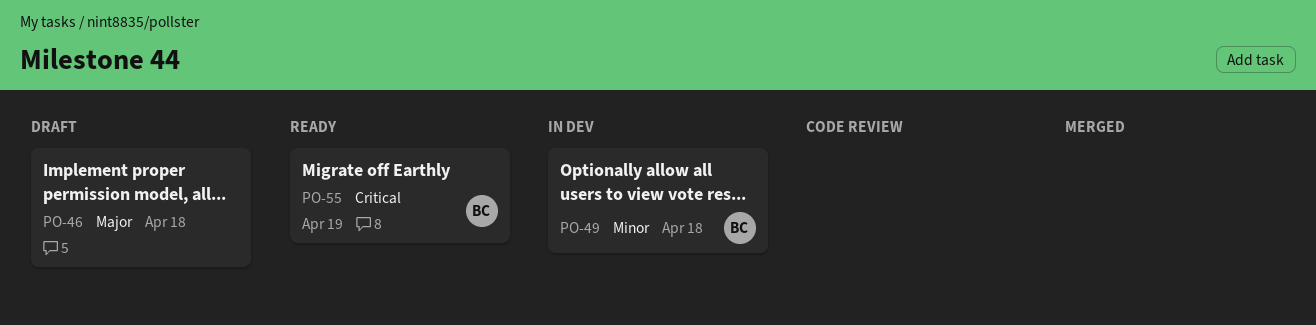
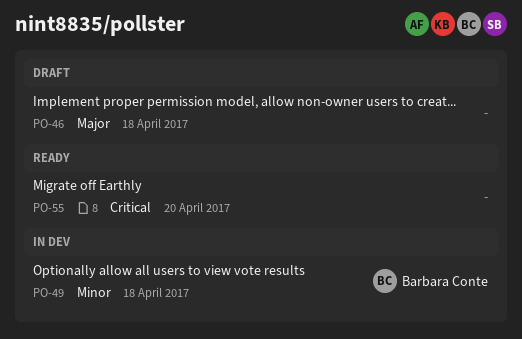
PO-55, owner: Barbara Conte -> none
PO-55, due: Apr 19 -> Apr 20

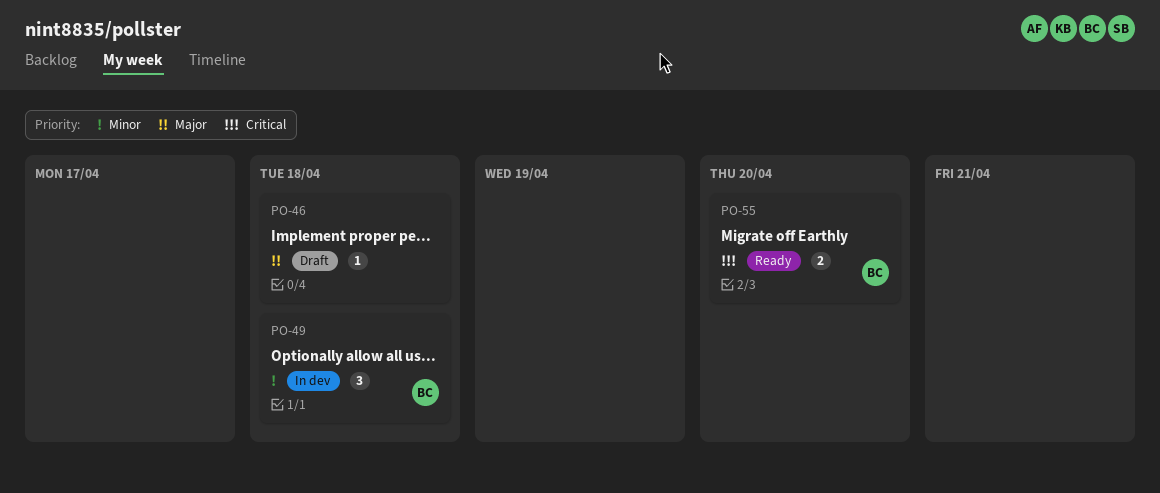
PO-55, owner: none -> Barbara Conte

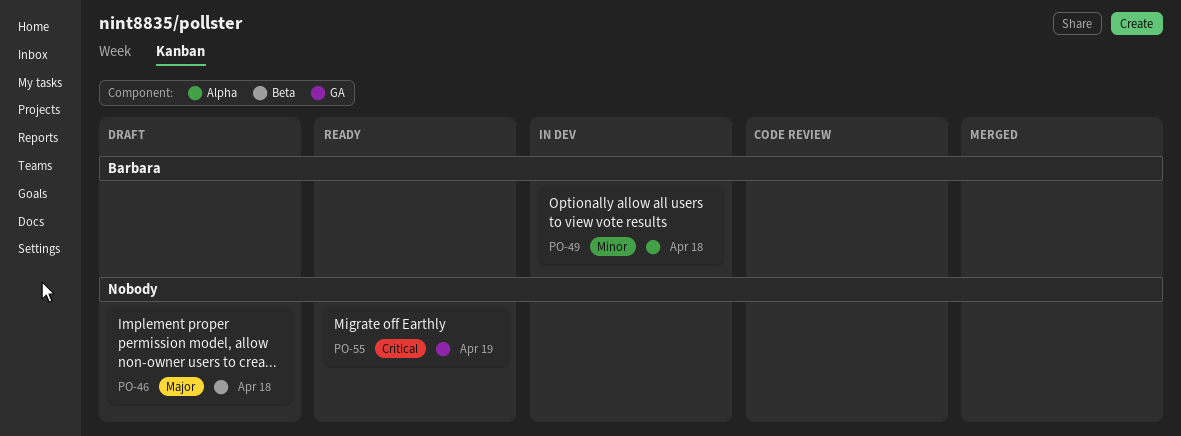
PO-55, owner: Barbara -> none
PO-55, due: Apr 20 -> Apr 19

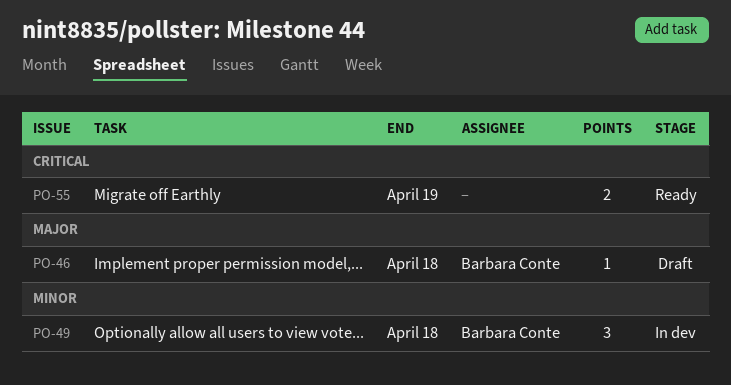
PO-46, owner: none -> Barbara Conte

